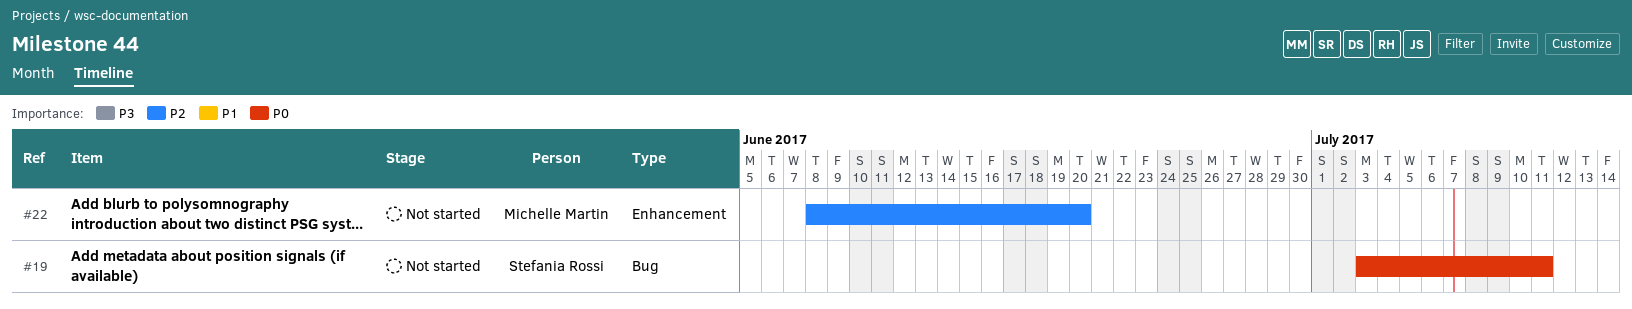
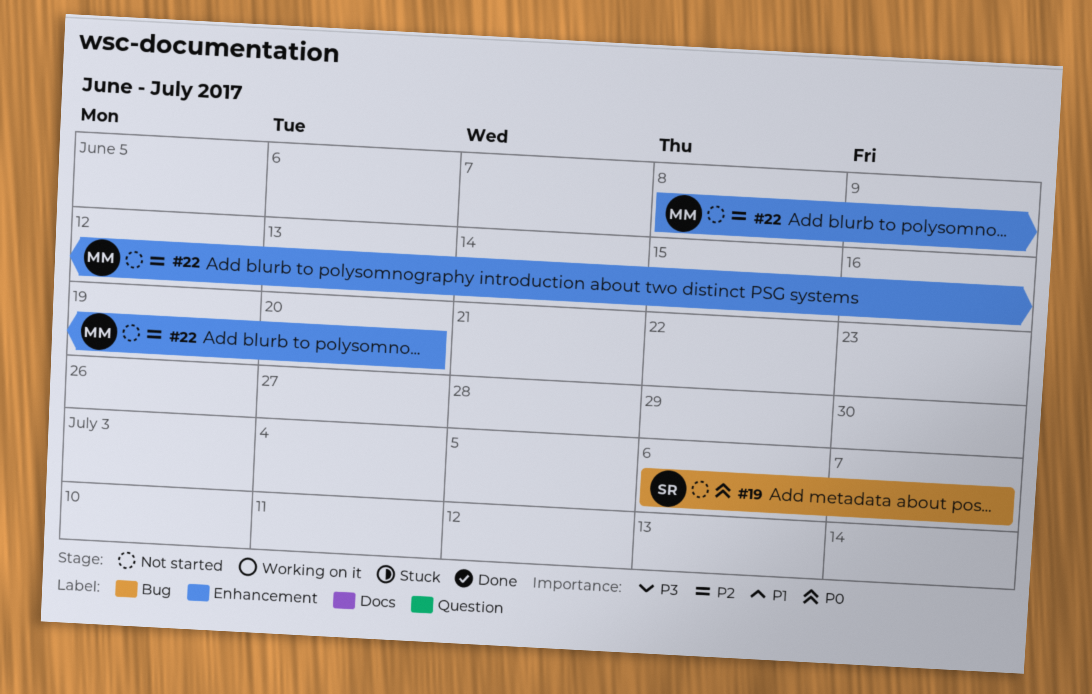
#19, start: Jul 3 -> Jul 6
#19, due: Jul 11 -> Jul 7

